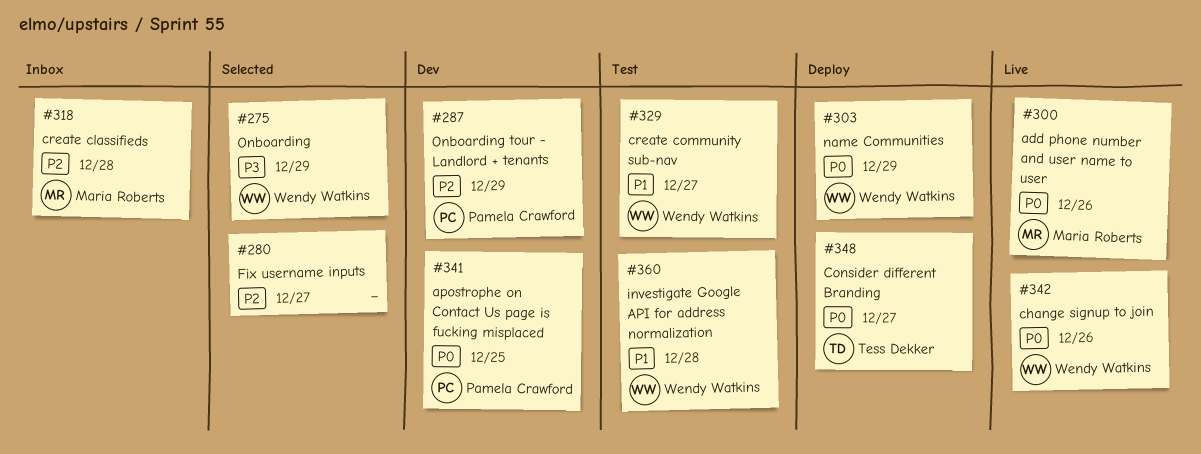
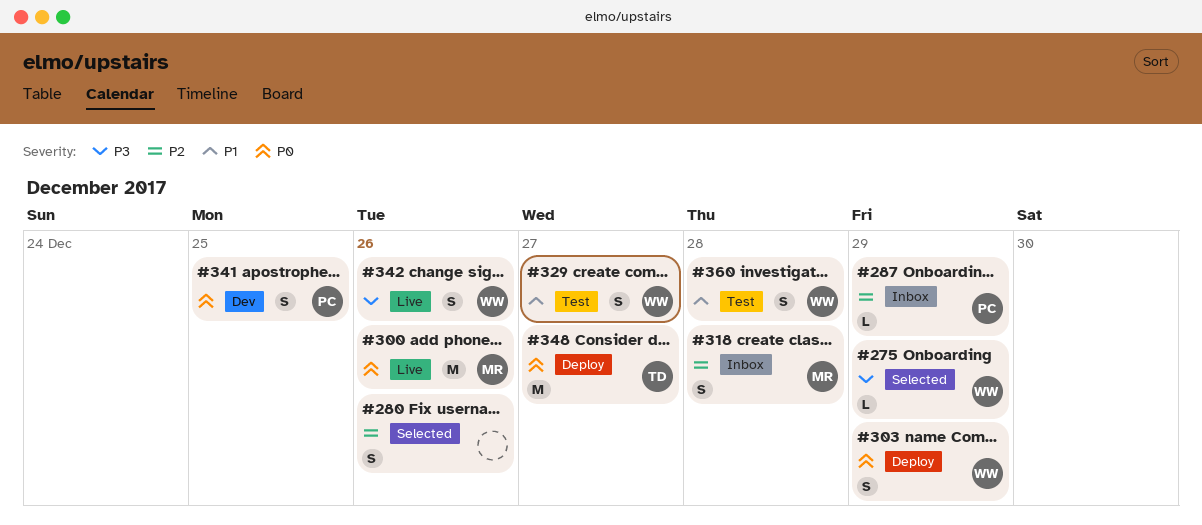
#280, due: Dec 27 -> Dec 26
#287, status: Dev -> Inbox
#342, priority: P0 -> P3

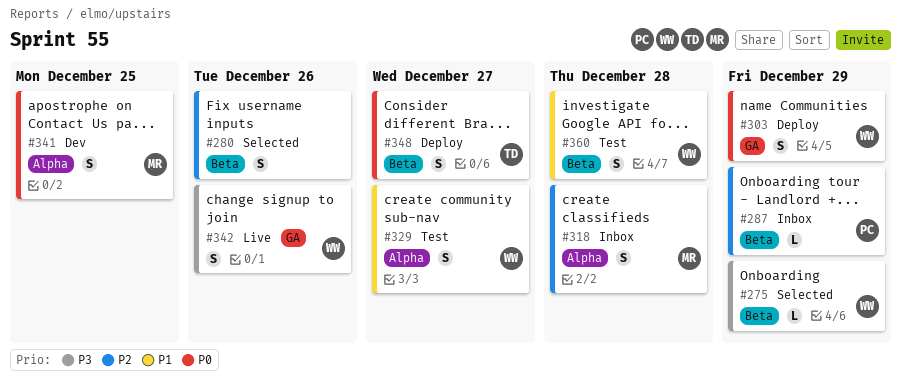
#300: present -> none
#341, owner: PC -> MR
#348, estimate: M -> S

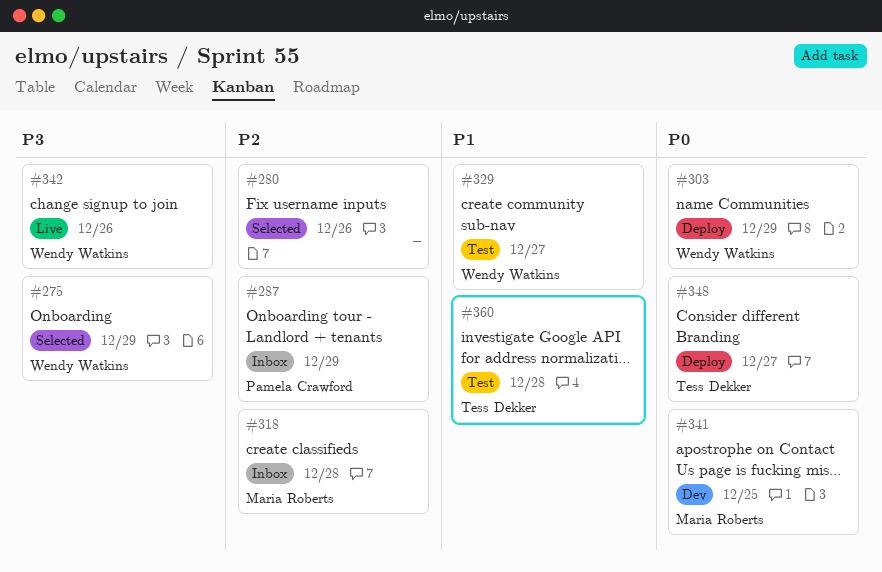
#360, owner: Wendy Watkins -> Tess Dekker

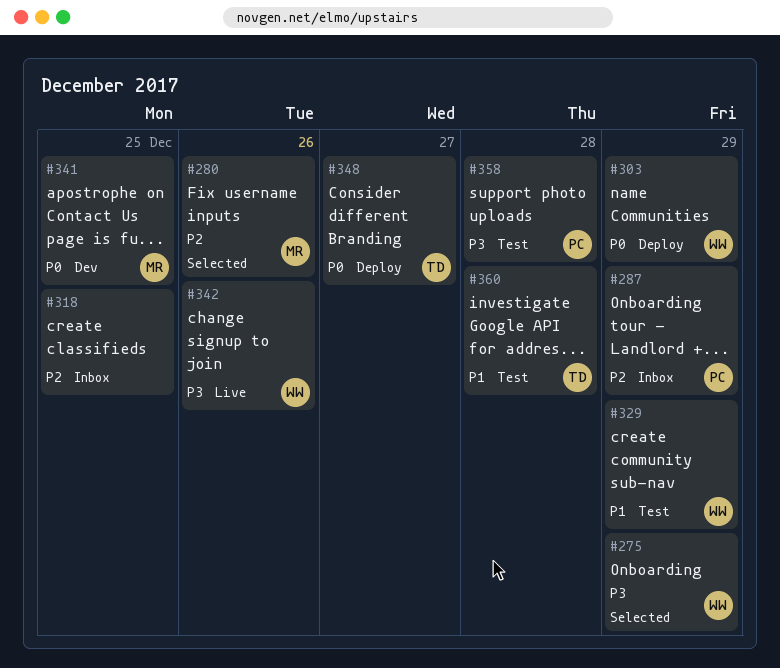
#280, owner: none -> Maria Roberts
#318, owner: Maria Roberts -> none
#318, due: Dec 28 -> Dec 25
#329, due: Dec 27 -> Dec 29
#358: none -> present

